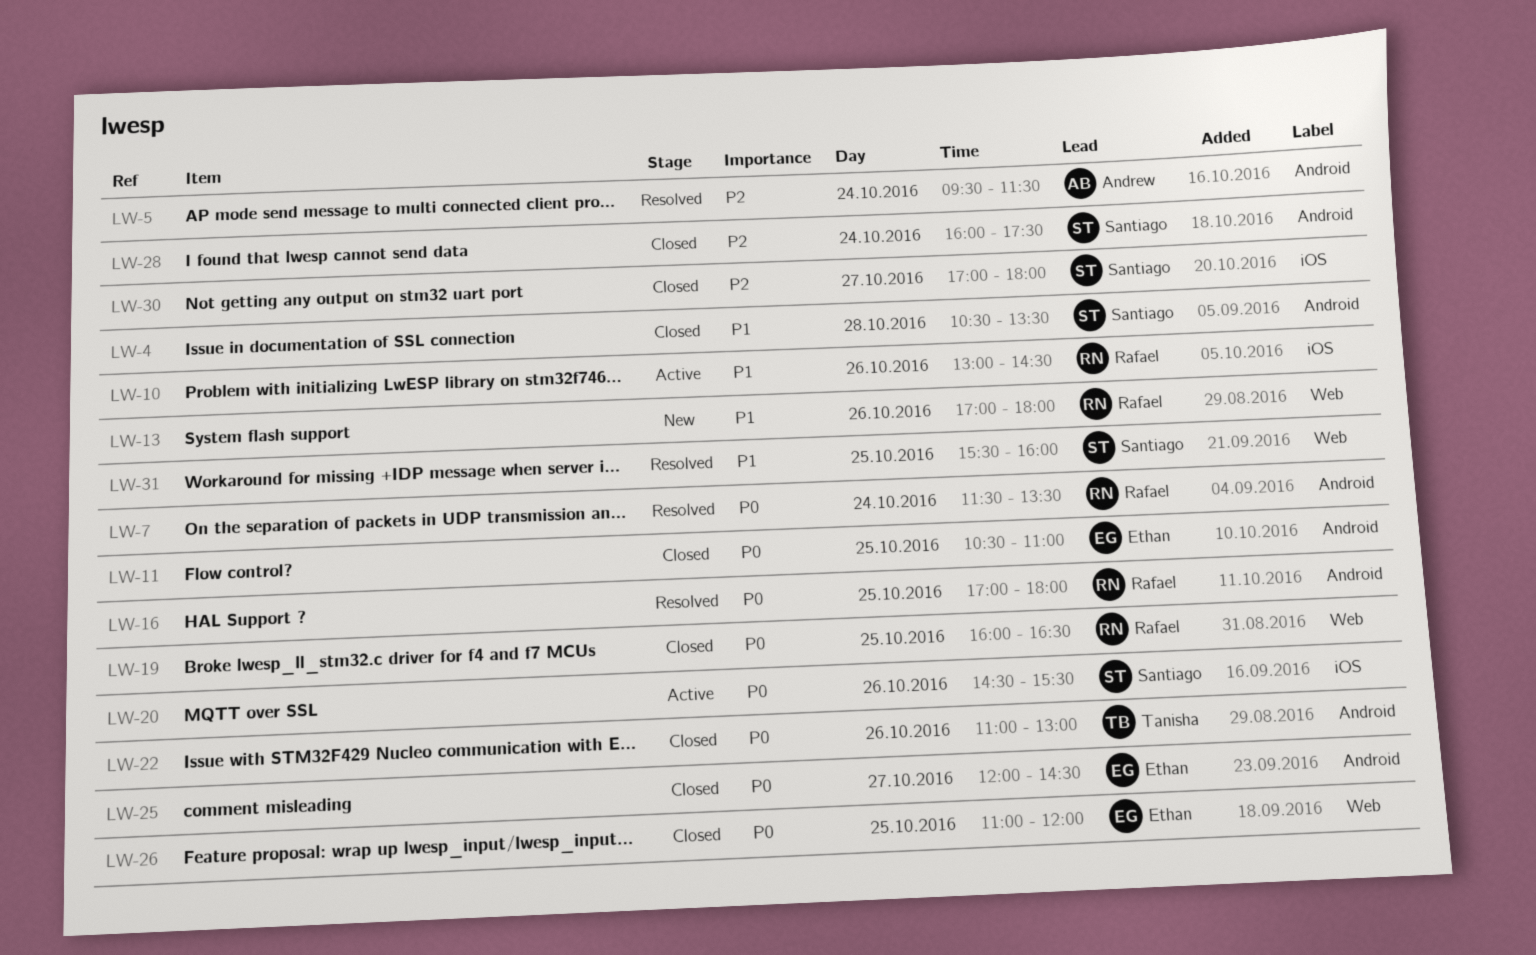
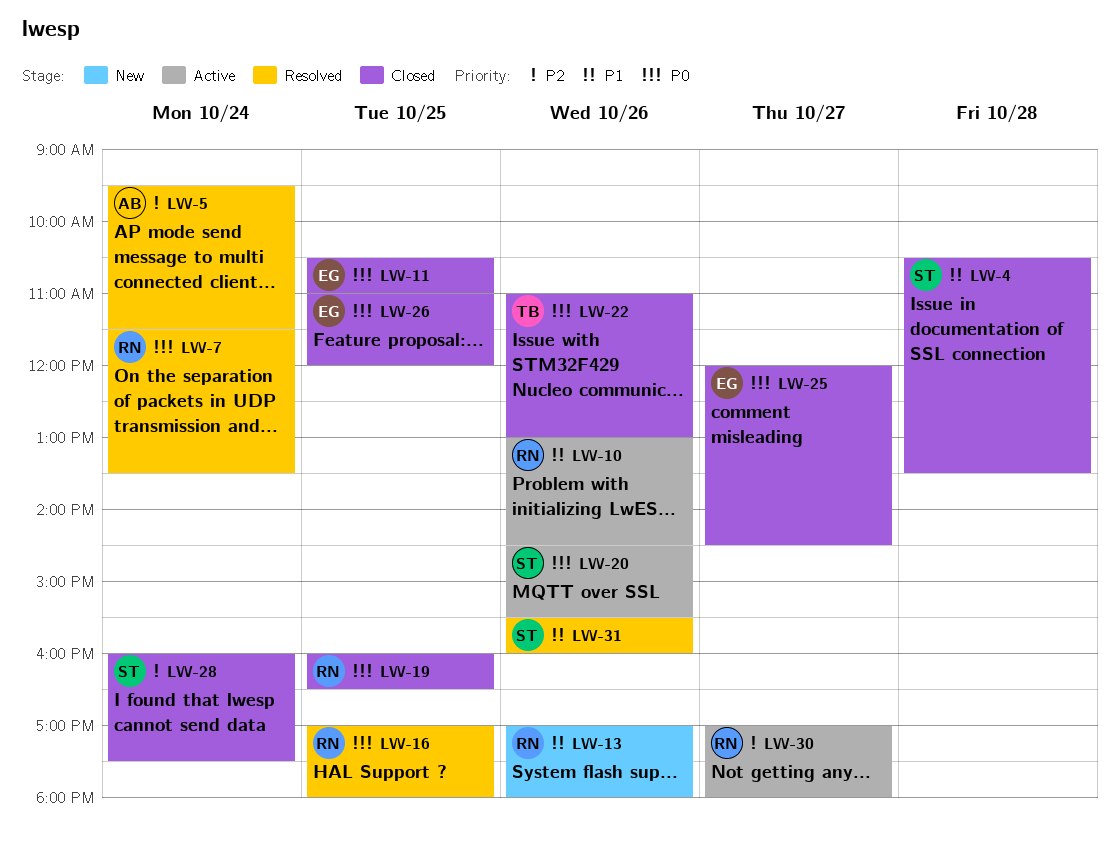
LW-30, status: Closed -> Active
LW-30, owner: Santiago -> Rafael
LW-31, day: Oct 25 -> Oct 26

